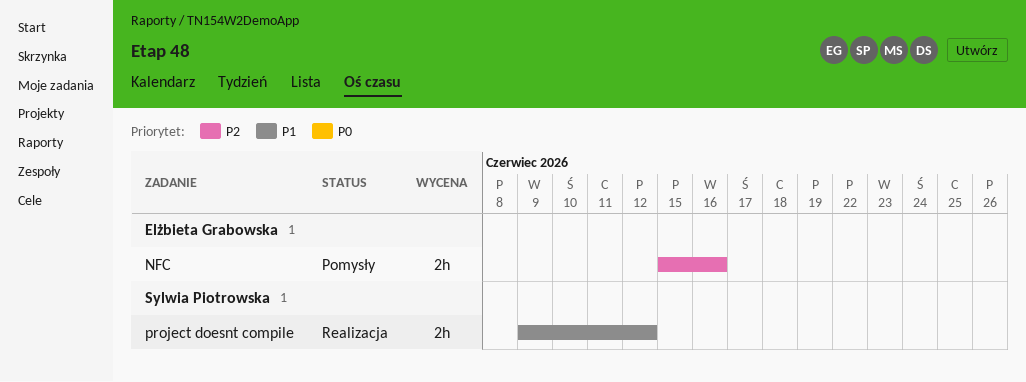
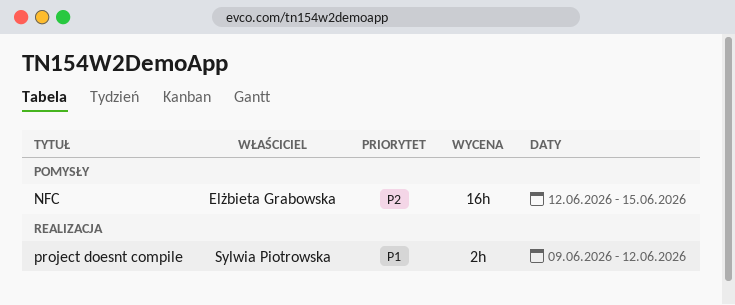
NFC, estimate: 2h -> 16h
NFC, start: Jun 15 -> Jun 12
NFC, due: Jun 16 -> Jun 15

